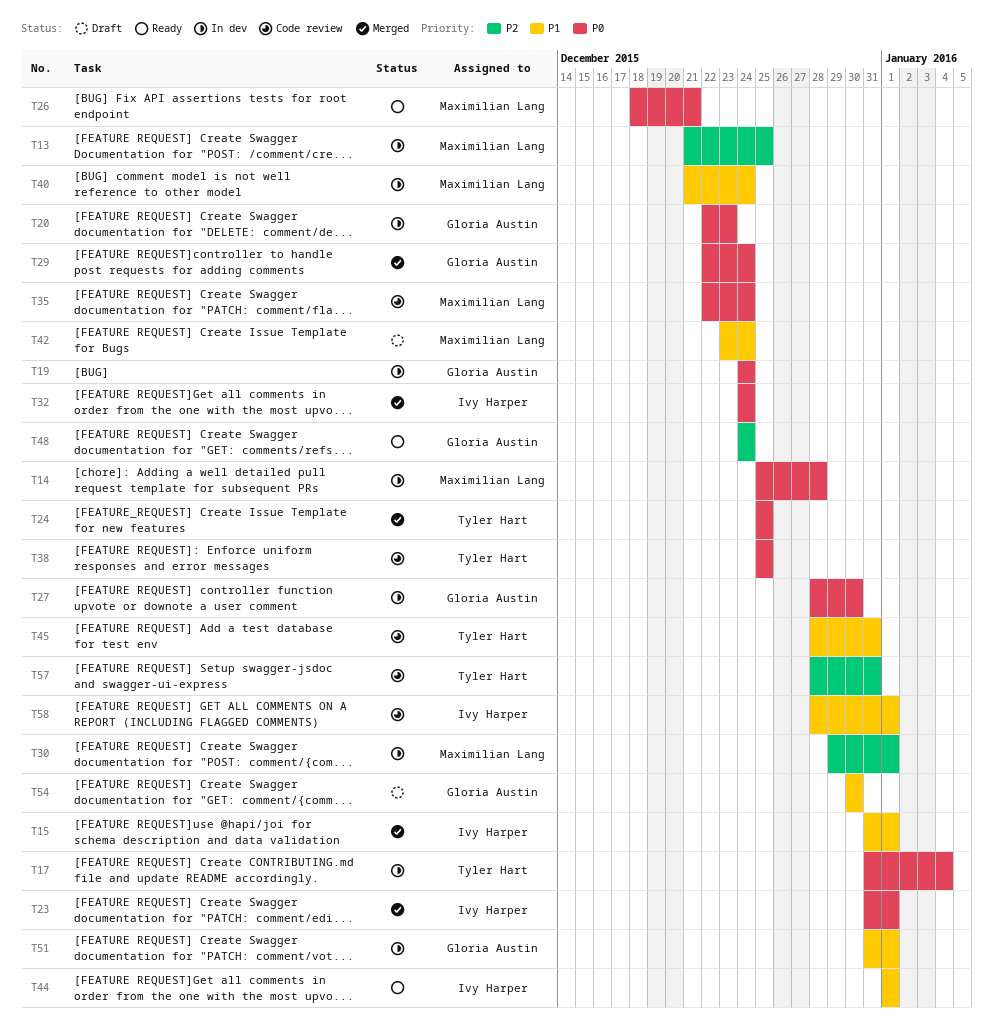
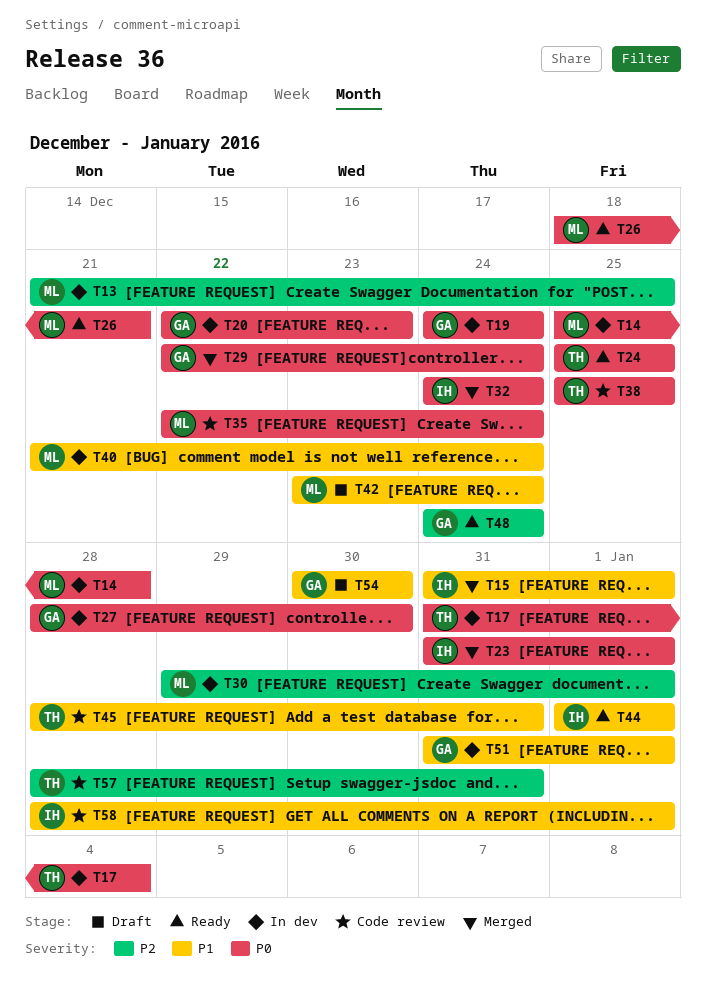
T24, status: Merged -> Ready

